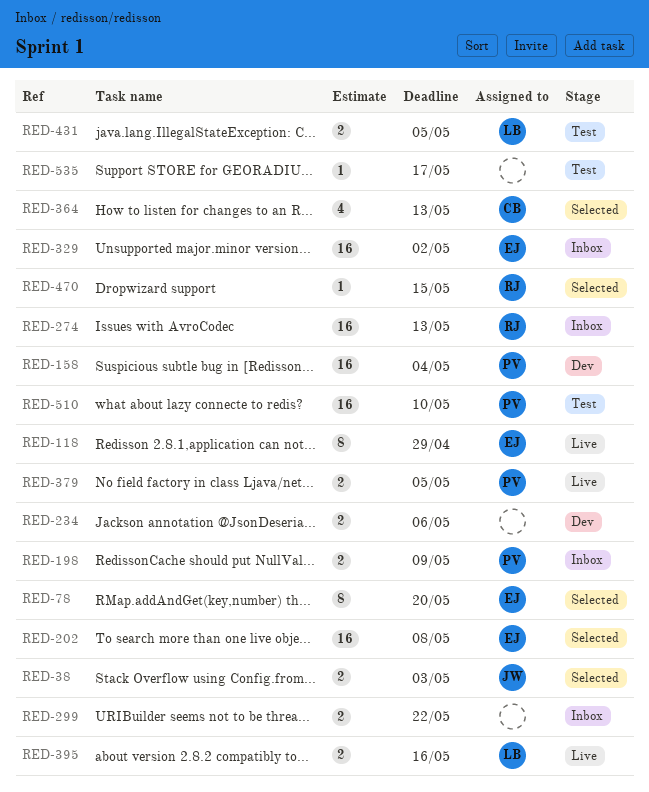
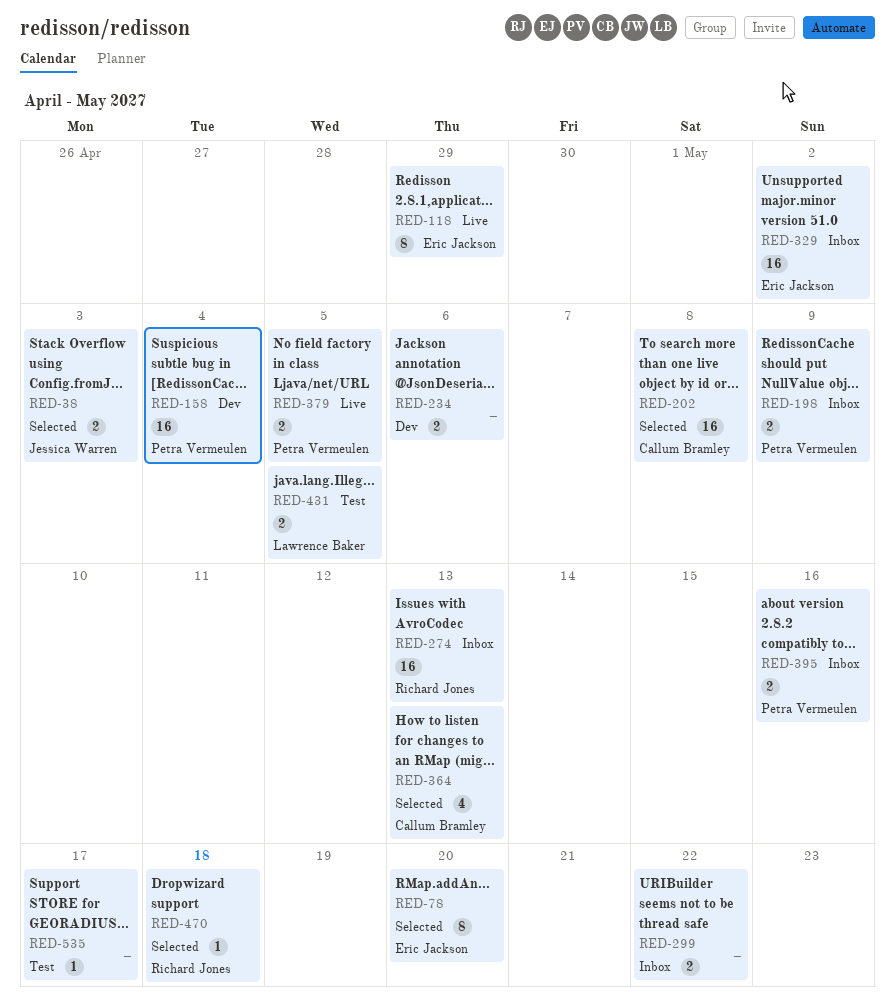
RED-202, owner: Eric Jackson -> Callum Bramley
RED-395, status: Live -> Inbox
RED-395, owner: Lawrence Baker -> Petra Vermeulen
RED-470, due: May 15 -> May 18
RED-510: present -> none

